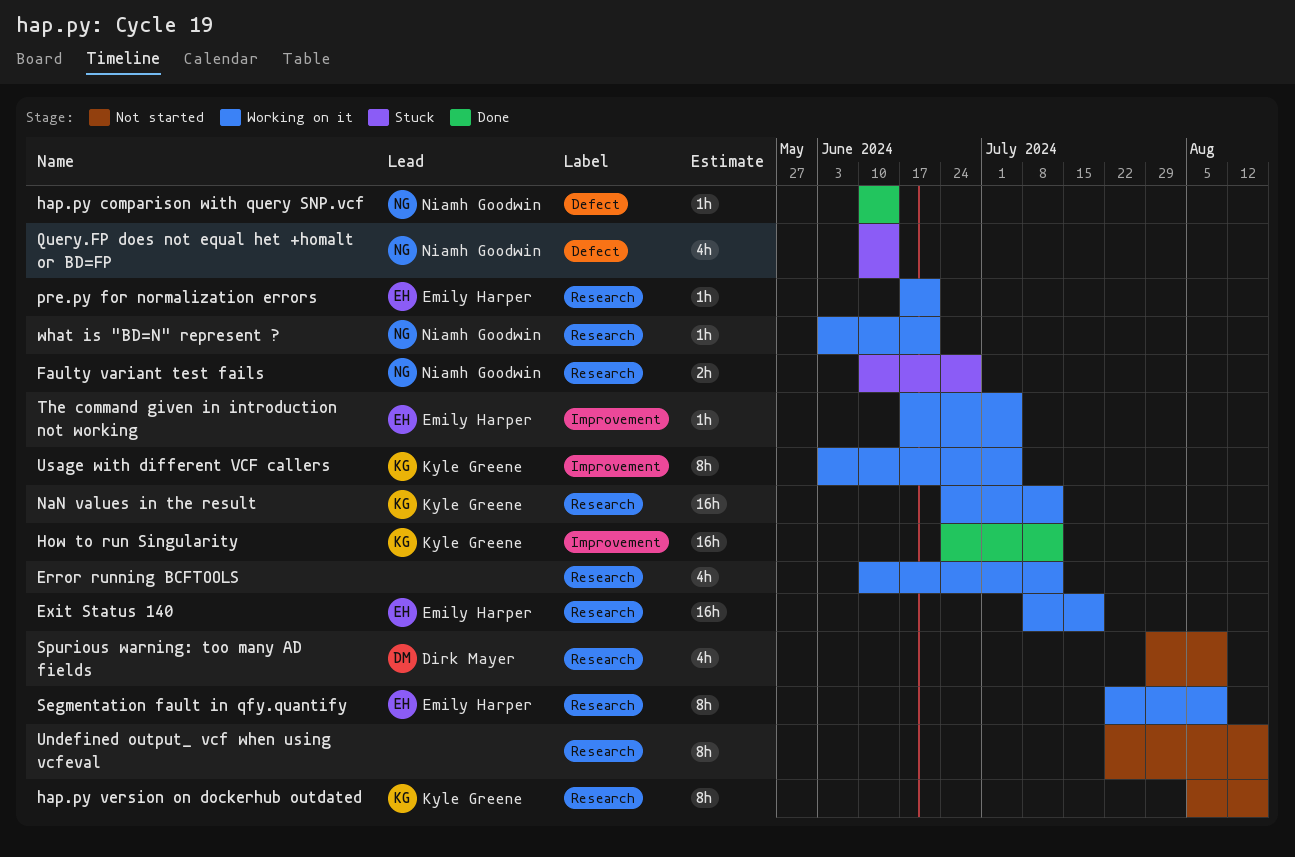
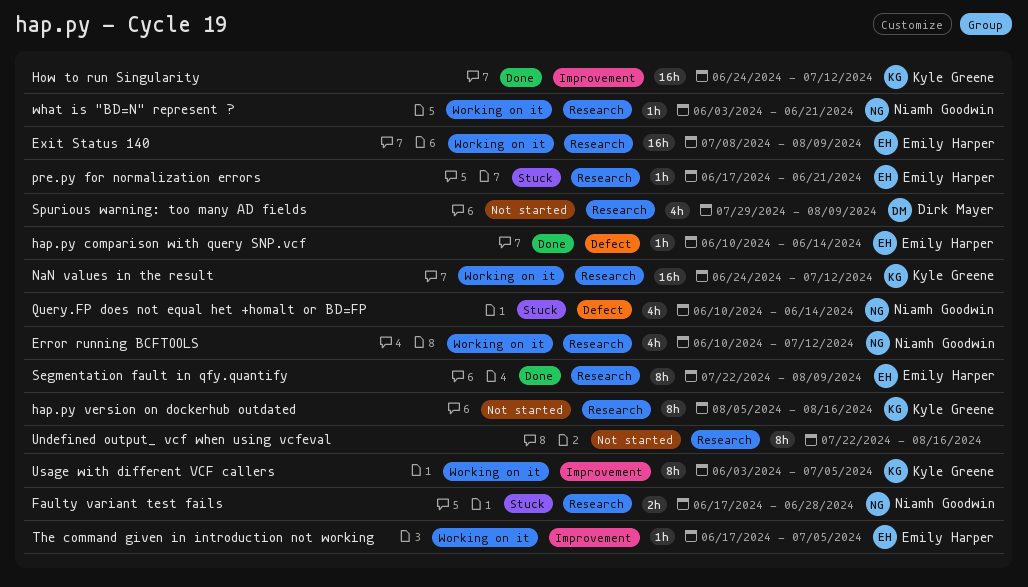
Error running BCFTOOLS, owner: none -> Niamh Goodwin
Exit Status 140, due: Jul 19 -> Aug 9
Faulty variant test fails, start: Jun 10 -> Jun 17
hap.py comparison with query SNP.vcf, owner: Niamh Goodwin -> Emily Harper
pre.py for normalization errors, status: Working on it -> Stuck
Segmentation fault in qfy.quantify, status: Working on it -> Done

